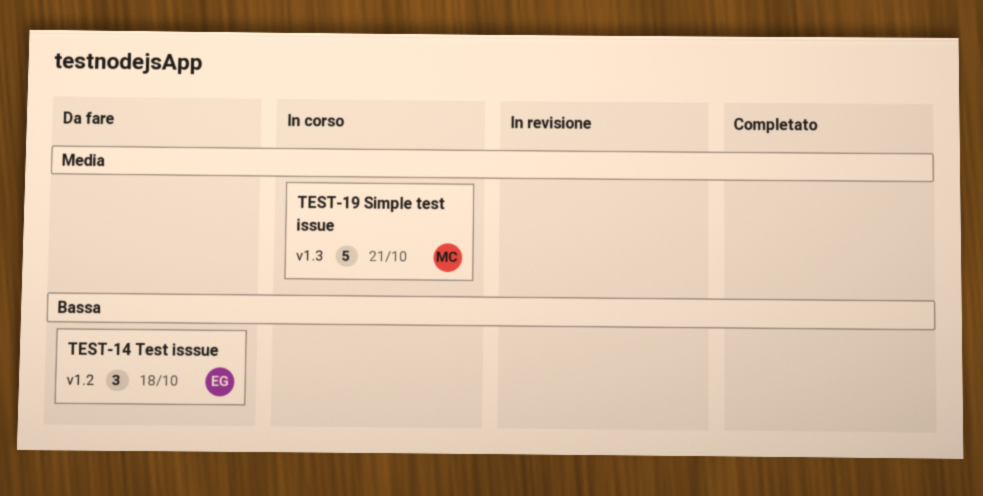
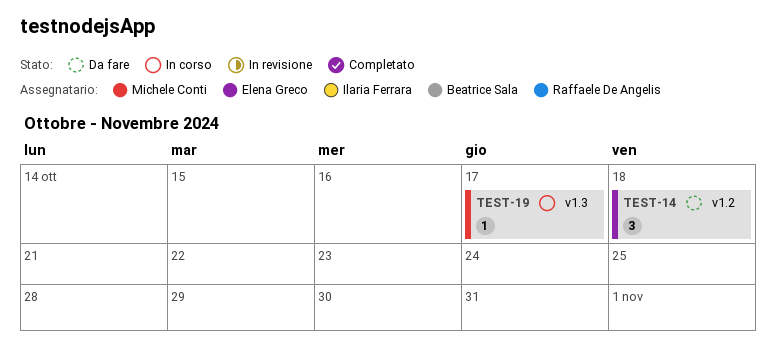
TEST-19, estimate: 5 -> 1
TEST-19, due: Oct 21 -> Oct 17

